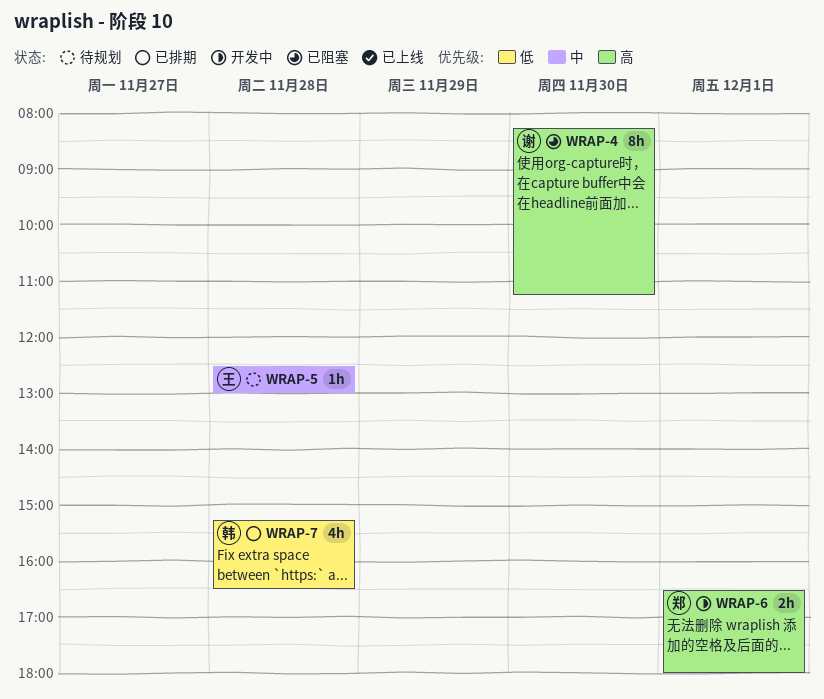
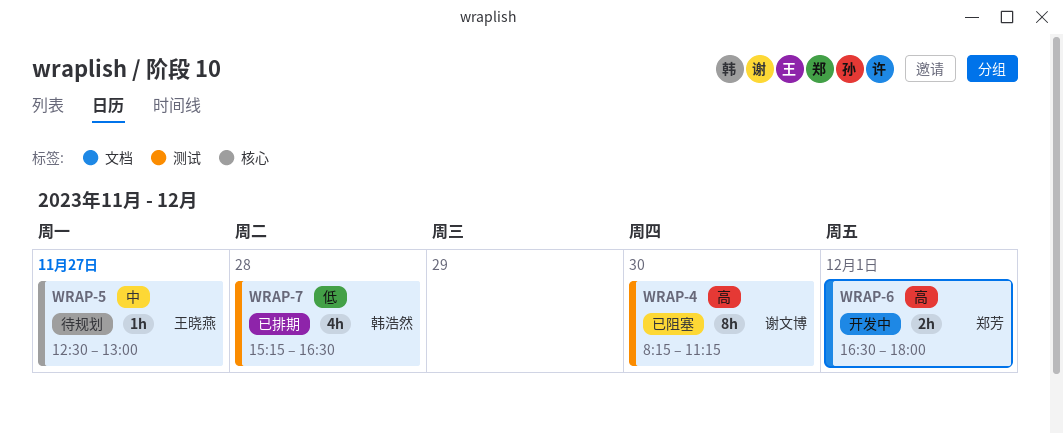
WRAP-5, day: Nov 28 -> Nov 27

